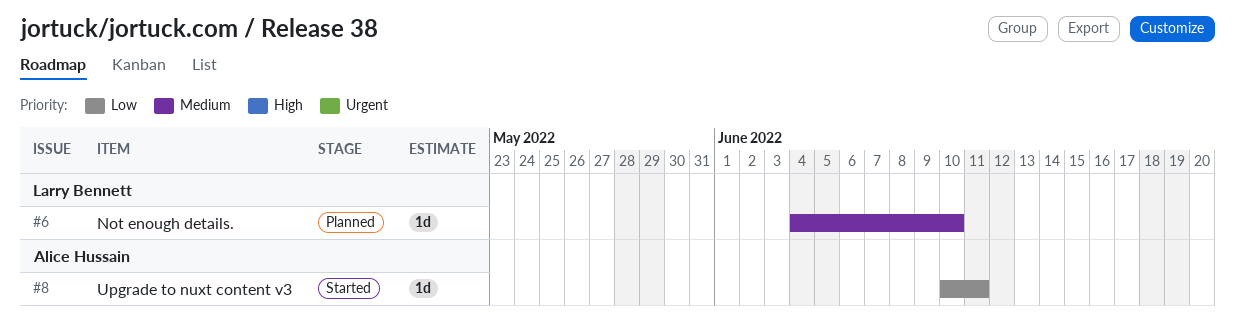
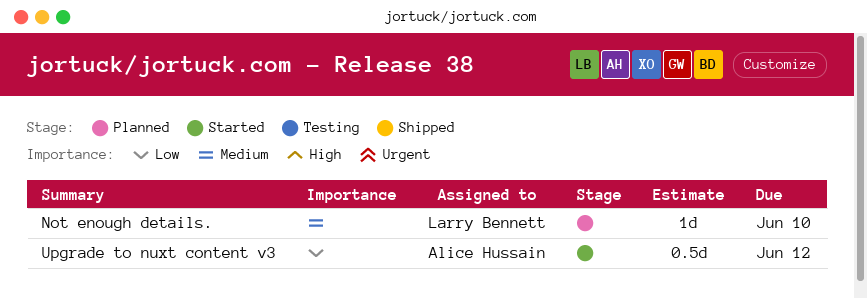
Upgrade to nuxt content v3, estimate: 1d -> 0.5d
Upgrade to nuxt content v3, due: Jun 11 -> Jun 12

